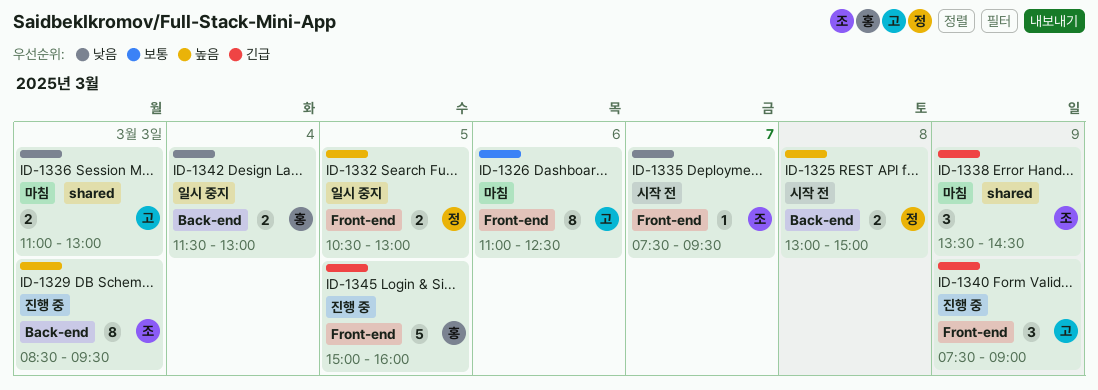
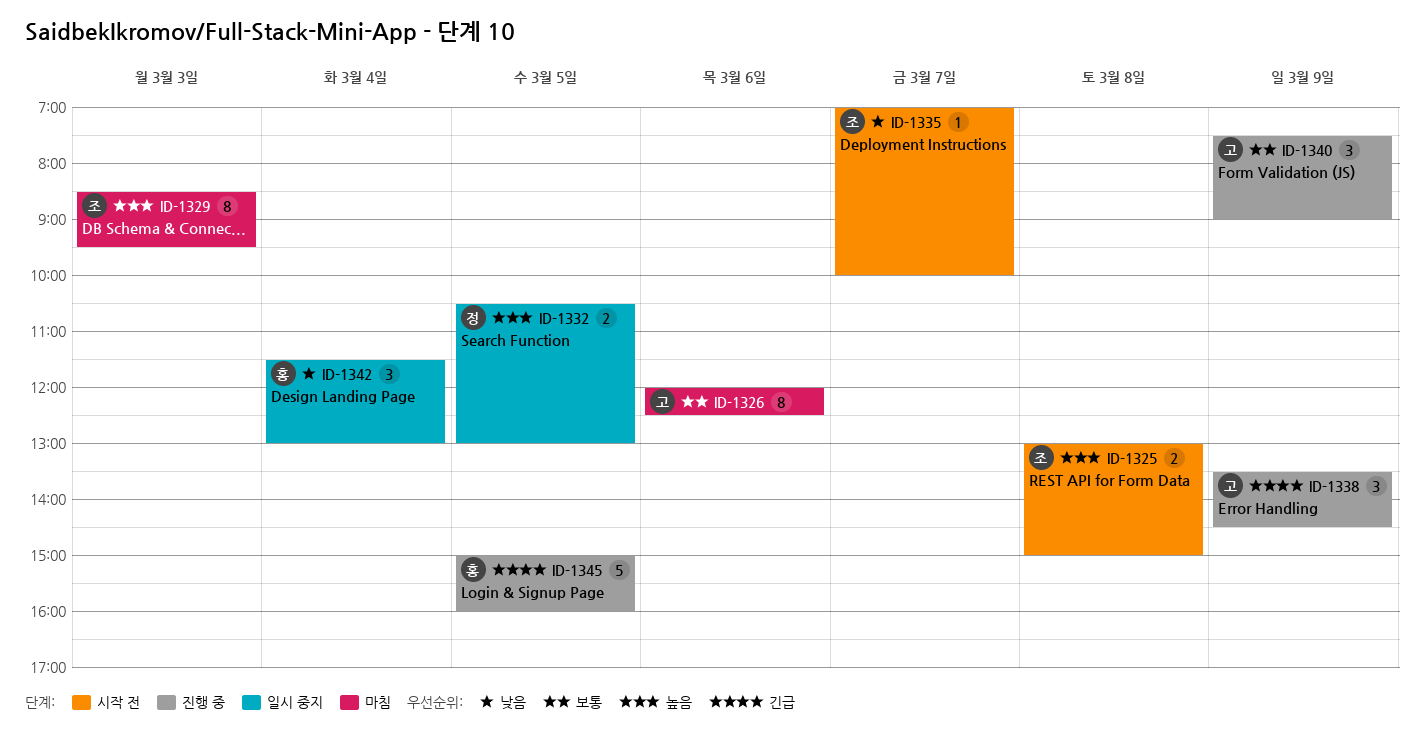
ID-1325, owner: 정 -> 조
ID-1326, begins: 11:00 -> 12:00
ID-1329, status: 진행 중 -> 마침
ID-1335, begins: 07:30 -> 07:00
ID-1335, ends: 09:30 -> 10:00
ID-1336: present -> none
ID-1338, status: 마침 -> 진행 중
ID-1338, owner: 조 -> 고
ID-1340, priority: 긴급 -> 보통
ID-1342, estimate: 2 -> 3

